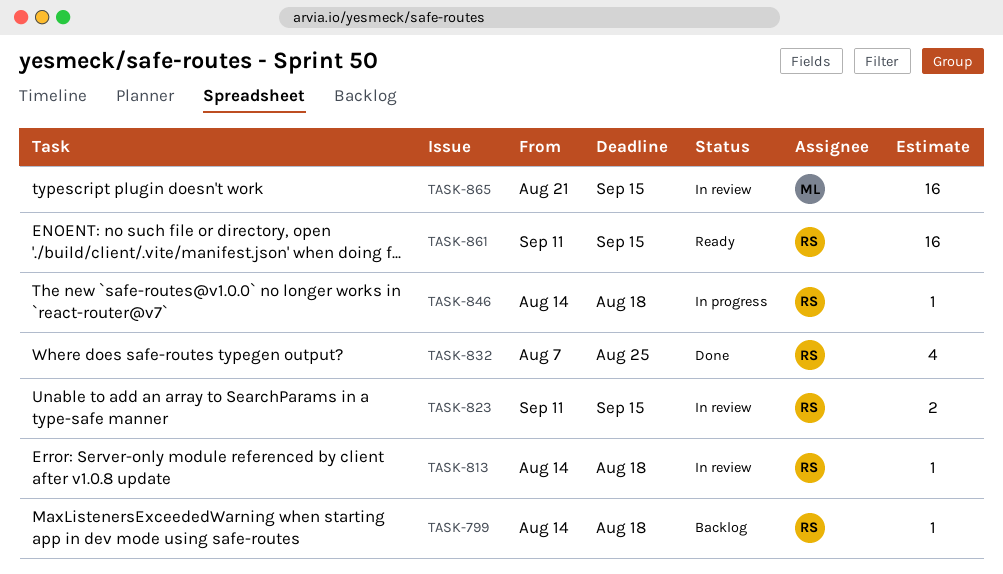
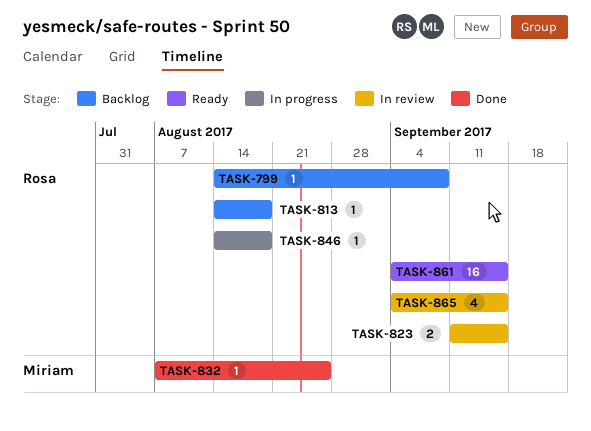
TASK-799, due: Aug 18 -> Sep 8
TASK-813, status: In review -> Backlog
TASK-832, owner: Rosa -> Miriam
TASK-832, estimate: 4 -> 1
TASK-861, start: Sep 11 -> Sep 4
TASK-865, owner: Miriam -> Rosa
TASK-865, estimate: 16 -> 4
TASK-865, start: Aug 21 -> Sep 4

